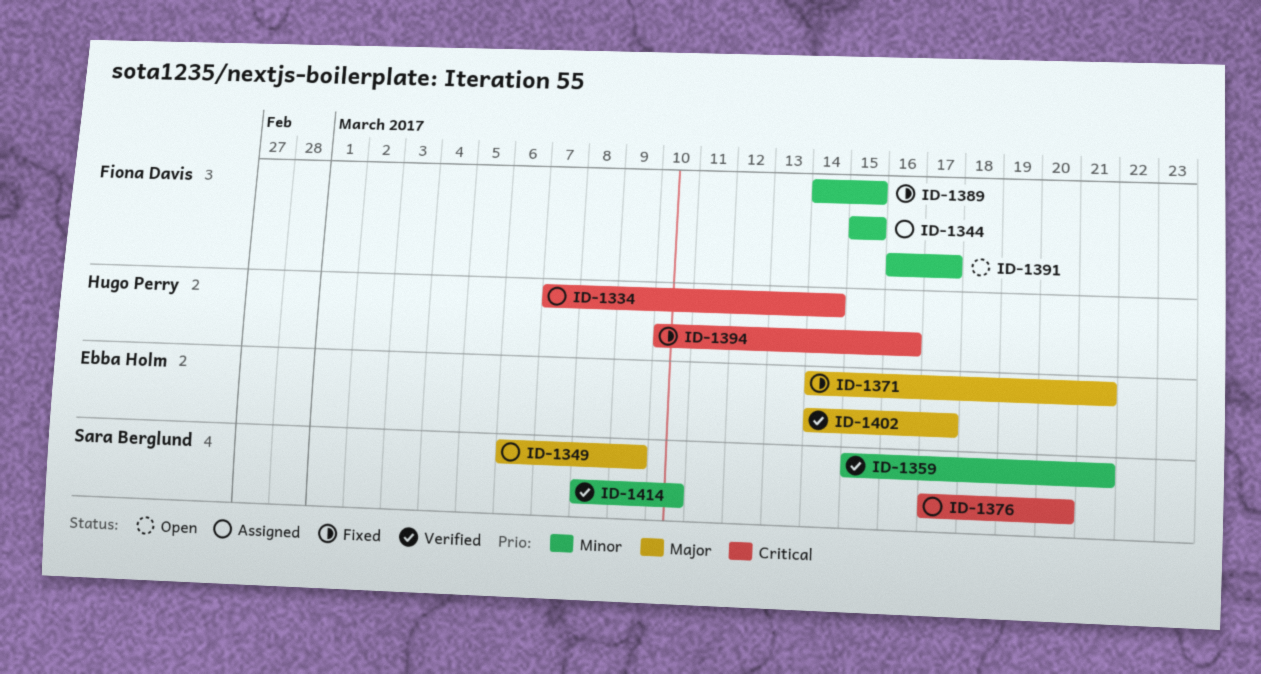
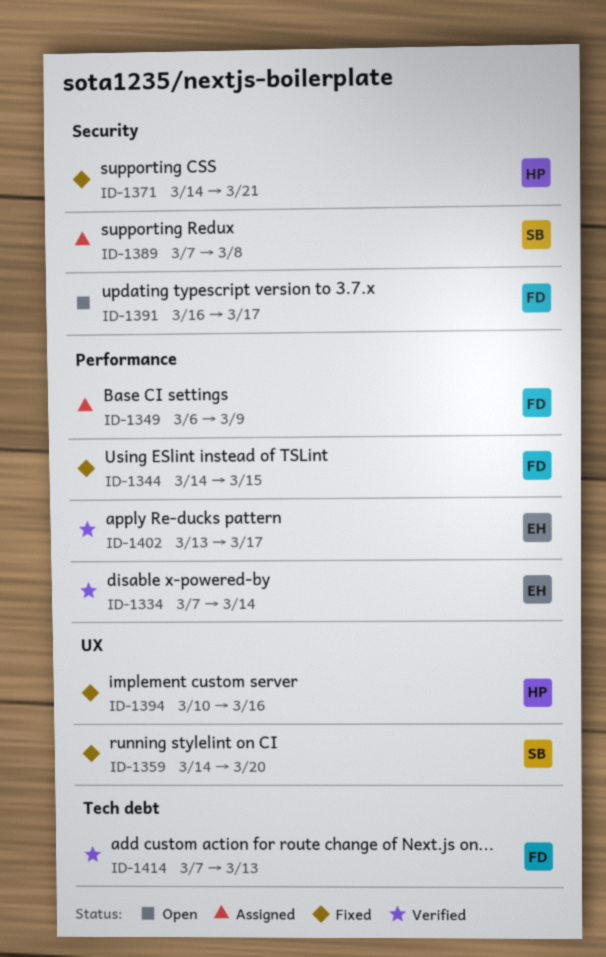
ID-1334, status: Assigned -> Verified
ID-1334, owner: Hugo Perry -> Ebba Holm
ID-1344, status: Assigned -> Fixed
ID-1344, start: Mar 15 -> Mar 14
ID-1349, owner: Sara Berglund -> Fiona Davis
ID-1359, status: Verified -> Fixed
ID-1359, start: Mar 15 -> Mar 14
ID-1359, due: Mar 21 -> Mar 20
ID-1371, owner: Ebba Holm -> Hugo Perry
ID-1376: present -> none
ID-1389, status: Fixed -> Assigned
ID-1389, owner: Fiona Davis -> Sara Berglund
ID-1389, start: Mar 14 -> Mar 7
ID-1389, due: Mar 15 -> Mar 8
ID-1402, start: Mar 14 -> Mar 13
ID-1414, owner: Sara Berglund -> Fiona Davis
ID-1414, start: Mar 8 -> Mar 7
ID-1414, due: Mar 10 -> Mar 13

